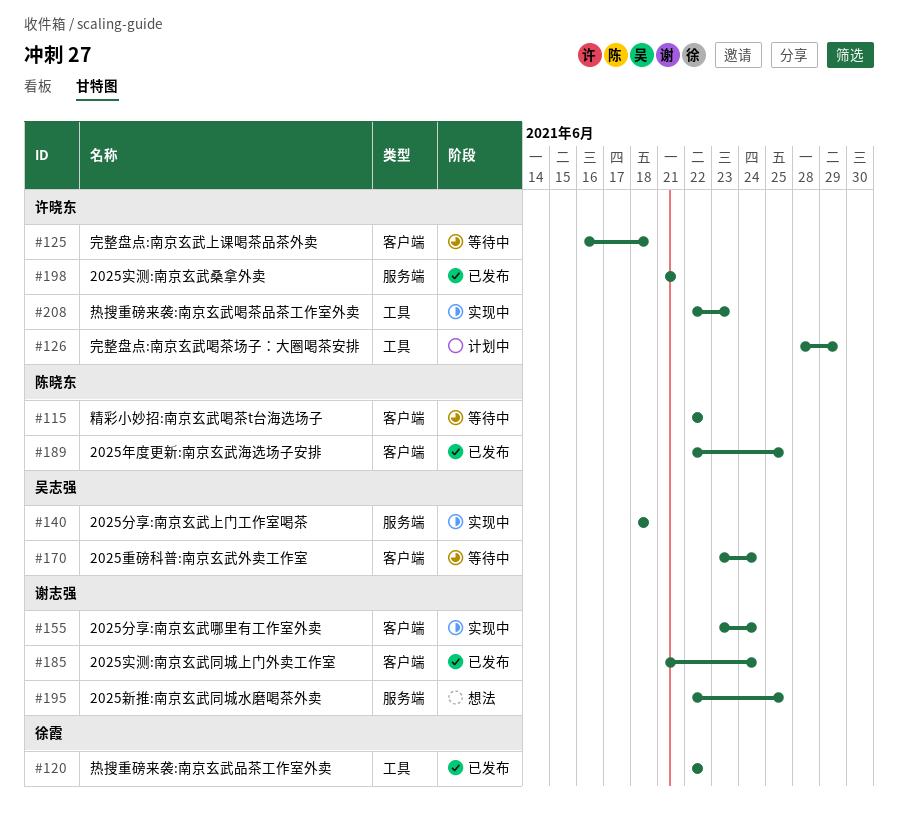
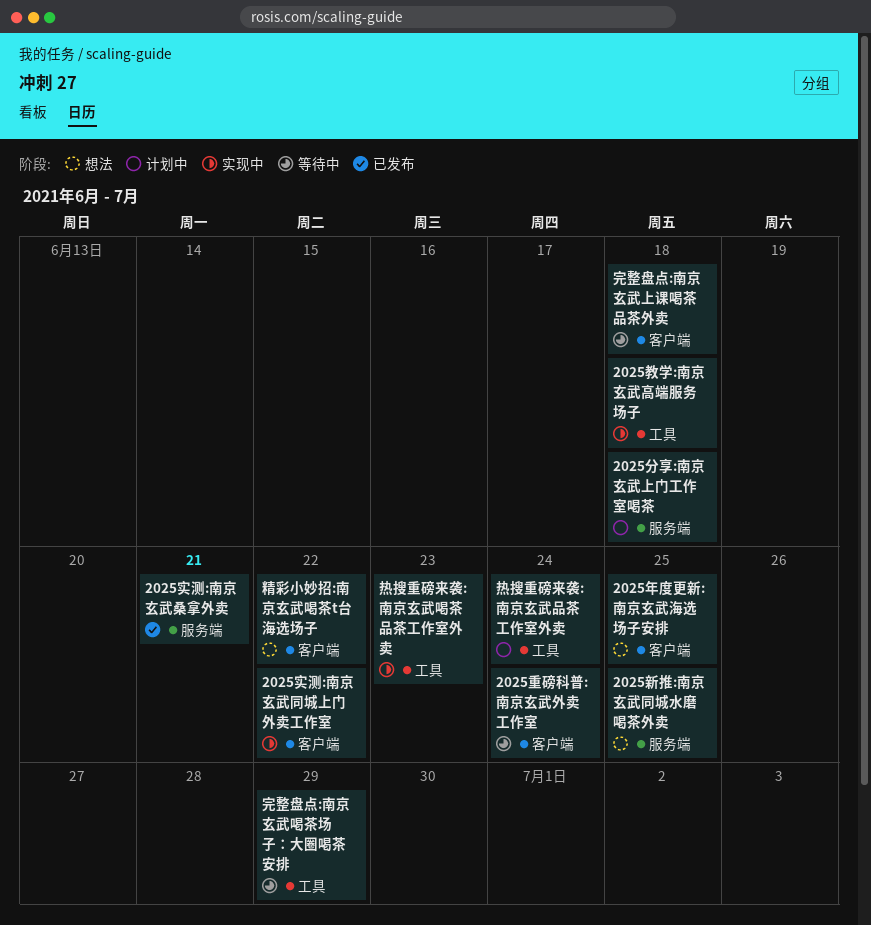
2025分享:南京玄武上门工作室喝茶, status: 实现中 -> 计划中
2025分享:南京玄武哪里有工作室外卖: present -> none
2025实测:南京玄武同城上门外卖工作室, status: 已发布 -> 实现中
2025实测:南京玄武同城上门外卖工作室, due: Jun 24 -> Jun 22
2025年度更新:南京玄武海选场子安排, status: 已发布 -> 想法
2025教学:南京玄武高端服务场子: none -> present
完整盘点:南京玄武喝茶场子：大圈喝茶安排, status: 计划中 -> 等待中
热搜重磅来袭:南京玄武品茶工作室外卖, status: 已发布 -> 计划中
热搜重磅来袭:南京玄武品茶工作室外卖, due: Jun 22 -> Jun 24
精彩小妙招:南京玄武喝茶t台海选场子, status: 等待中 -> 想法

